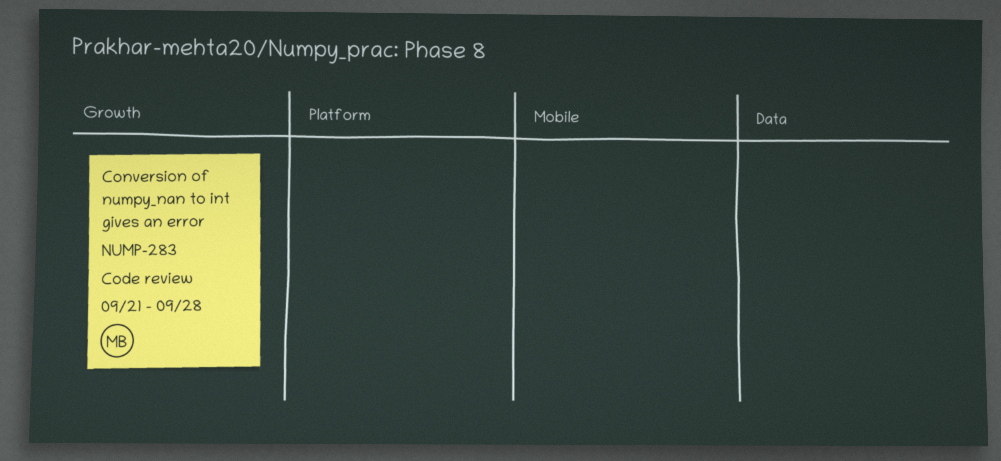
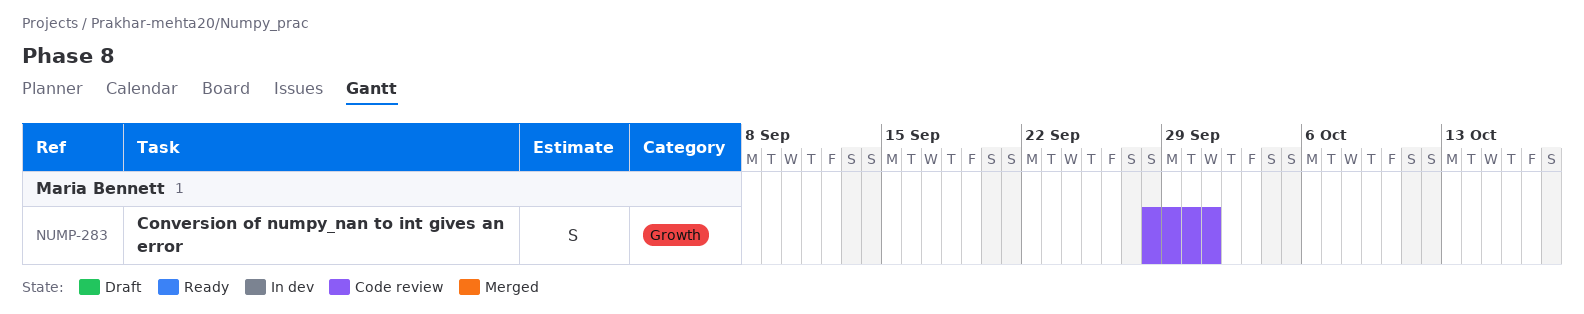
NUMP-283, start: Sep 21 -> Sep 28
NUMP-283, due: Sep 28 -> Oct 1

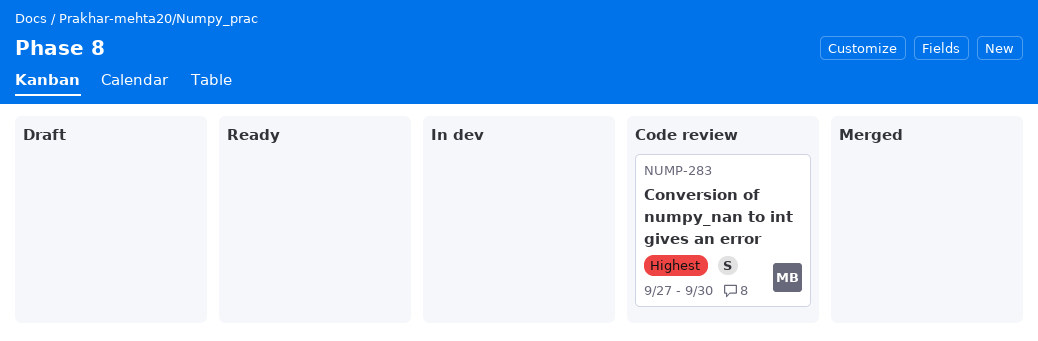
NUMP-283, start: Sep 28 -> Sep 27
NUMP-283, due: Oct 1 -> Sep 30

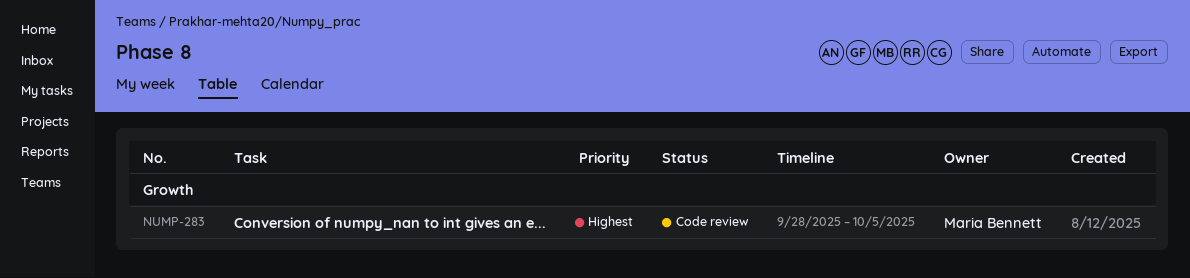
NUMP-283, start: Sep 27 -> Sep 28
NUMP-283, due: Sep 30 -> Oct 5

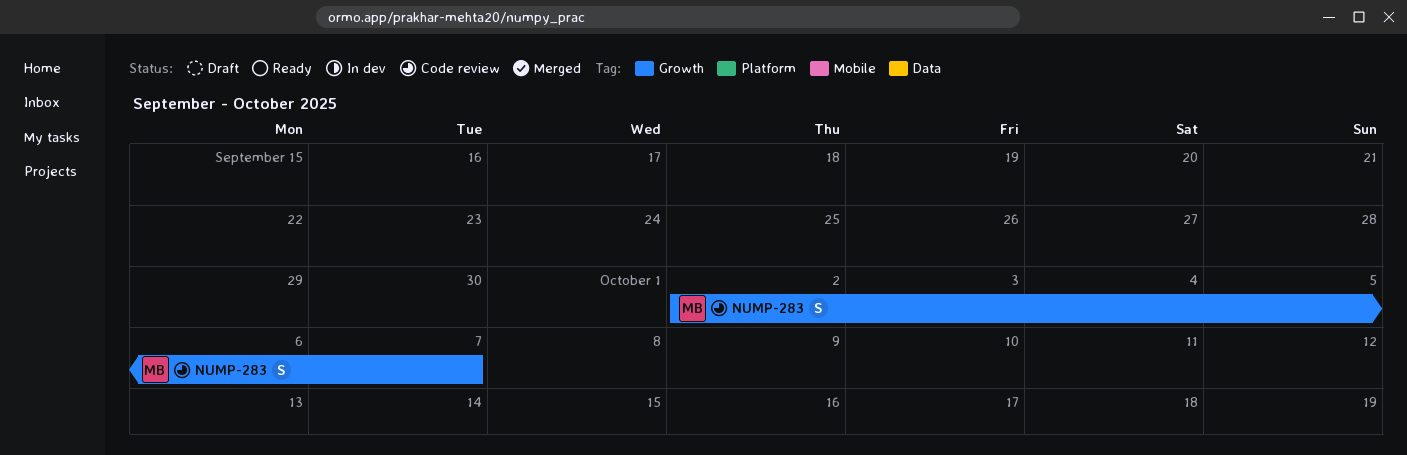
NUMP-283, start: Sep 28 -> Oct 2
NUMP-283, due: Oct 5 -> Oct 7

